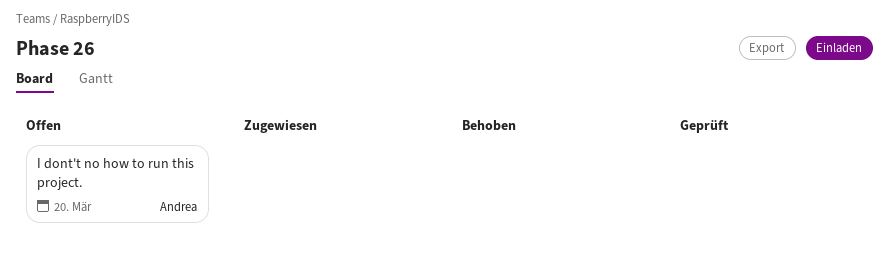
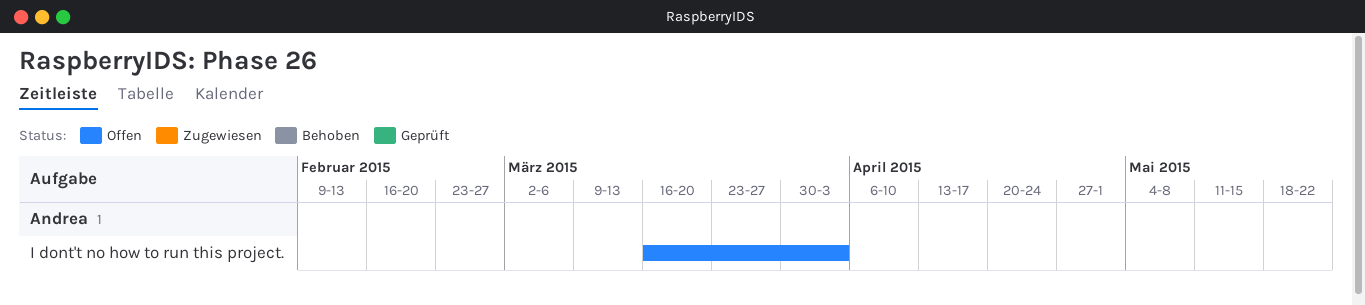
I dont't no how to run this project., due: Mar 20 -> Apr 3

